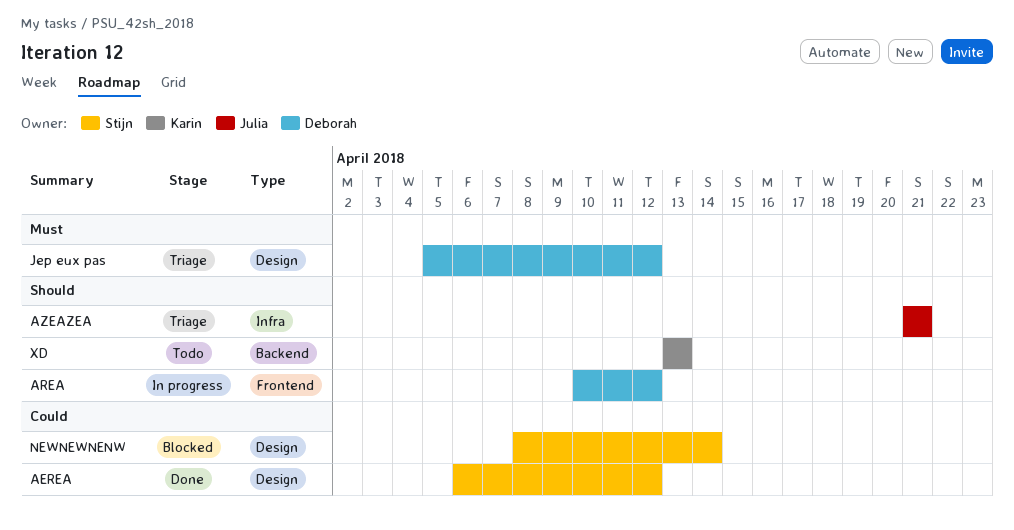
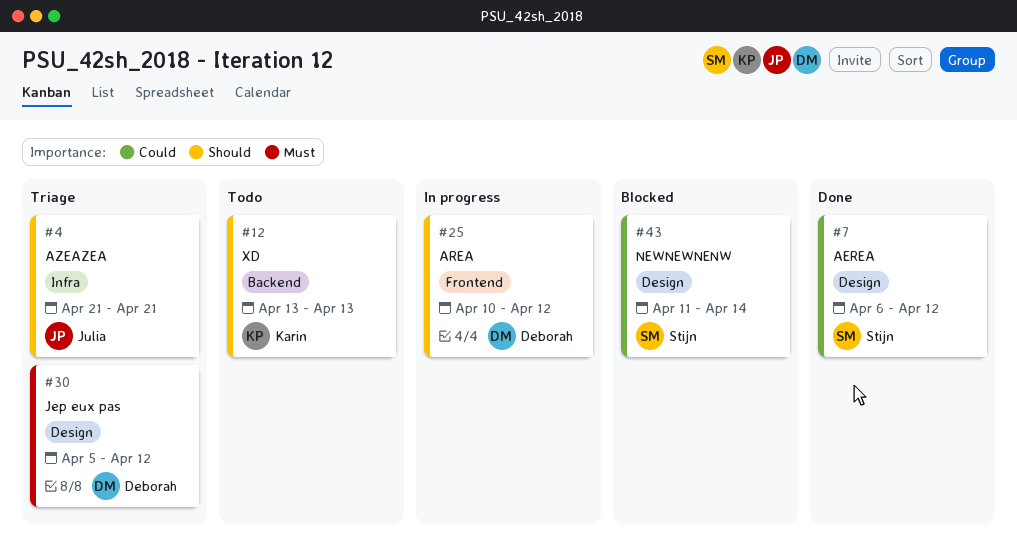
NEWNEWNENW, start: Apr 8 -> Apr 11

